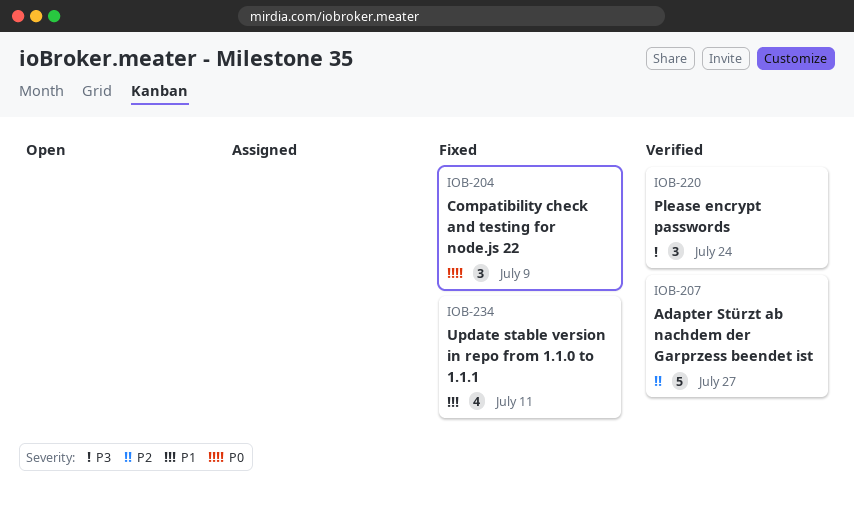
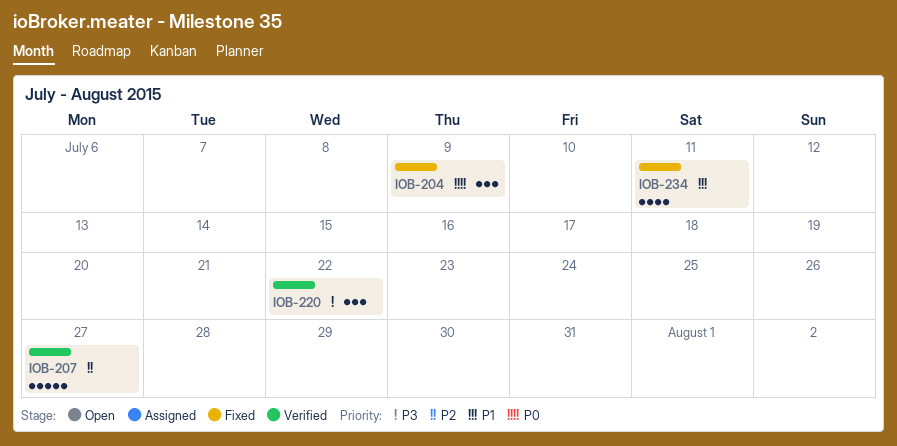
IOB-220, due: Jul 24 -> Jul 22

